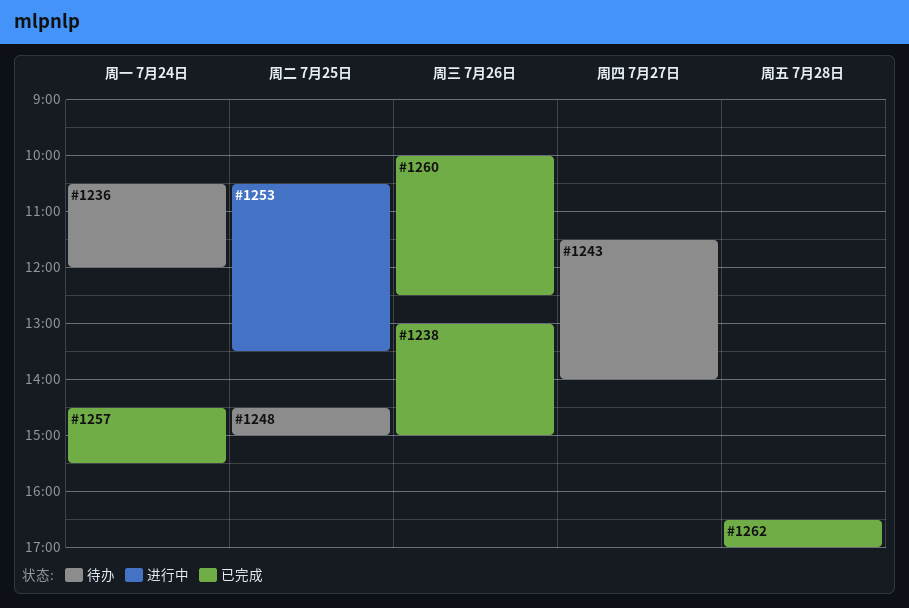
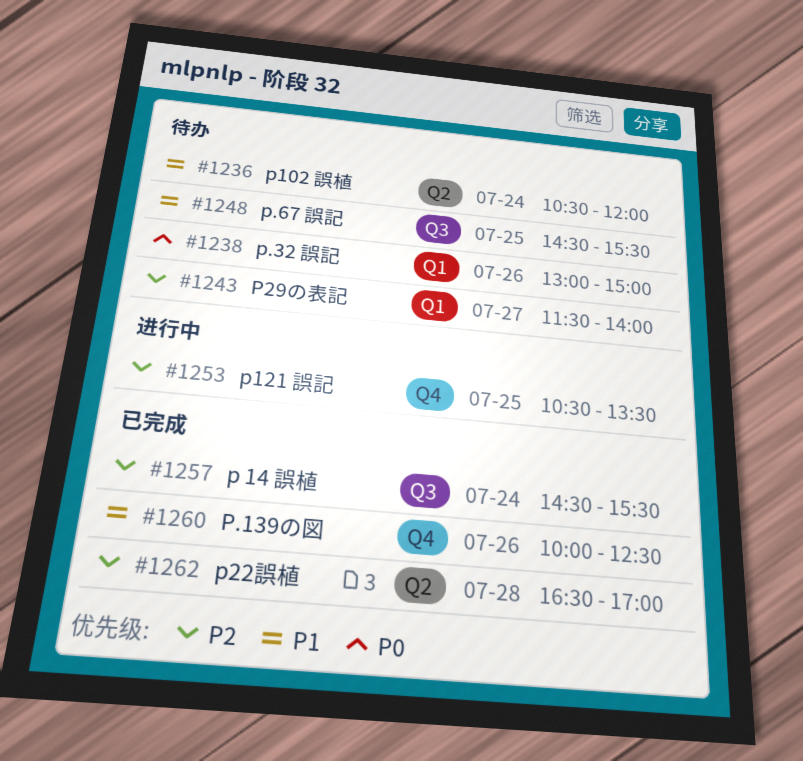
#1238, status: 已完成 -> 待办
#1248, ends: 15:00 -> 15:30

